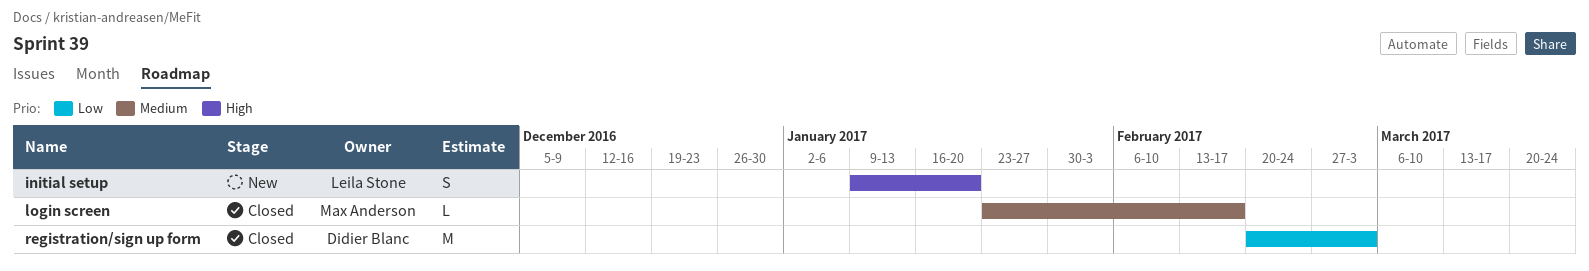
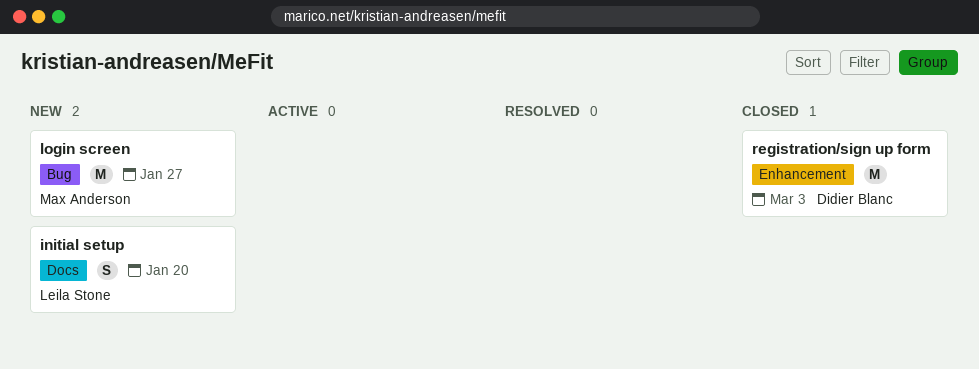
login screen, status: Closed -> New
login screen, estimate: L -> M
login screen, due: Feb 17 -> Jan 27

